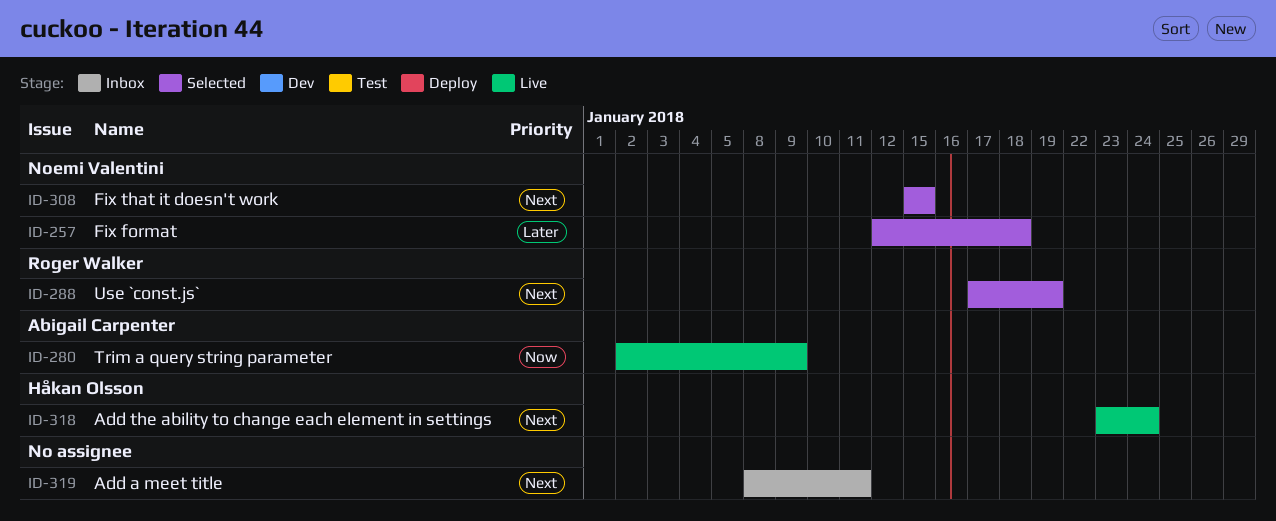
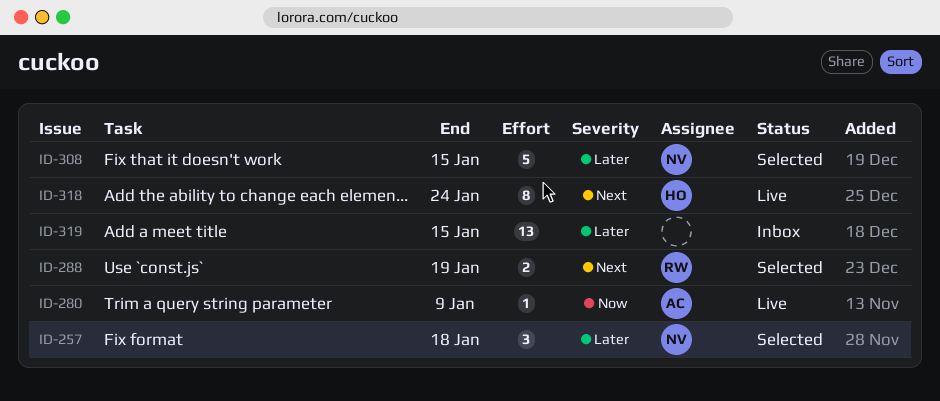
ID-308, priority: Next -> Later
ID-319, priority: Next -> Later
ID-319, due: Jan 11 -> Jan 15

